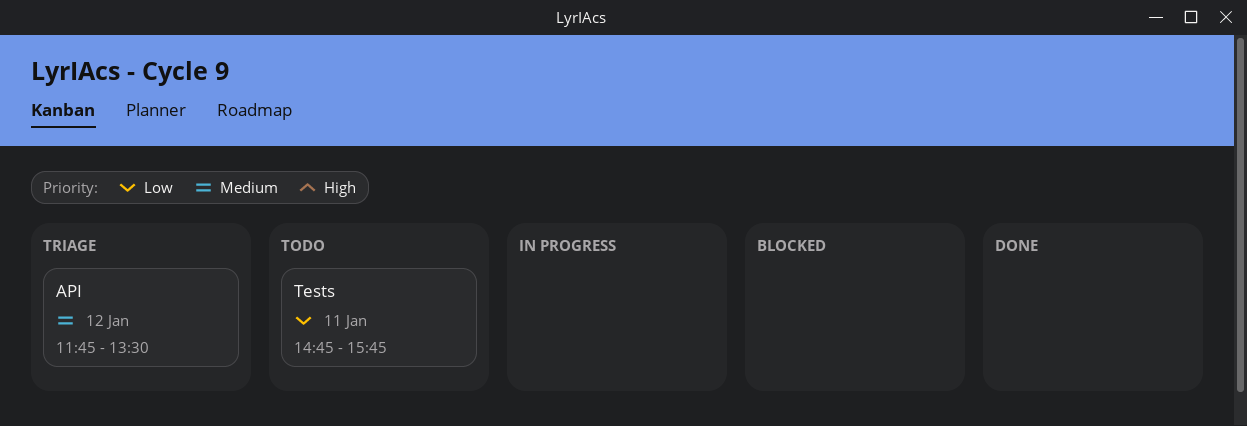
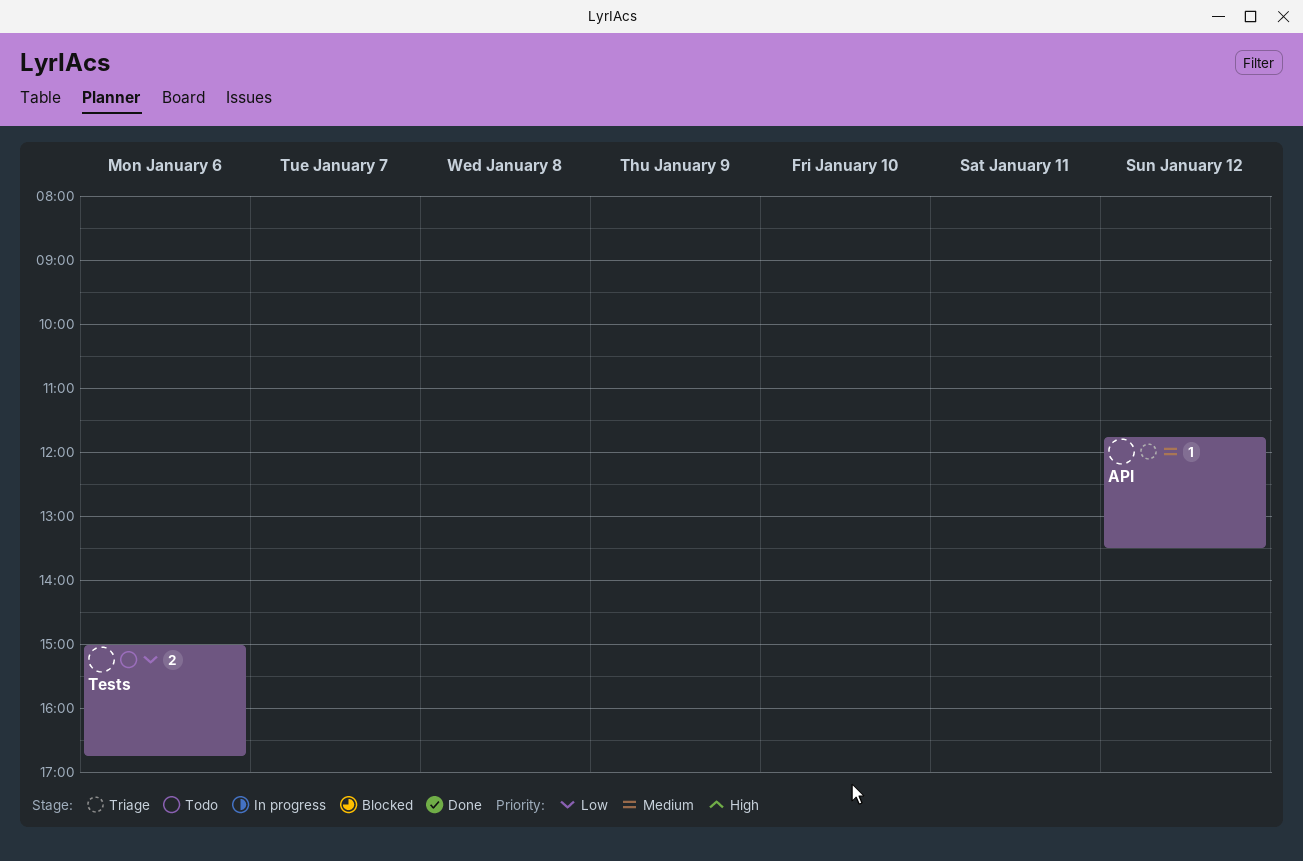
Tests, day: Jan 11 -> Jan 6
Tests, begins: 14:45 -> 15:00
Tests, ends: 15:45 -> 16:45

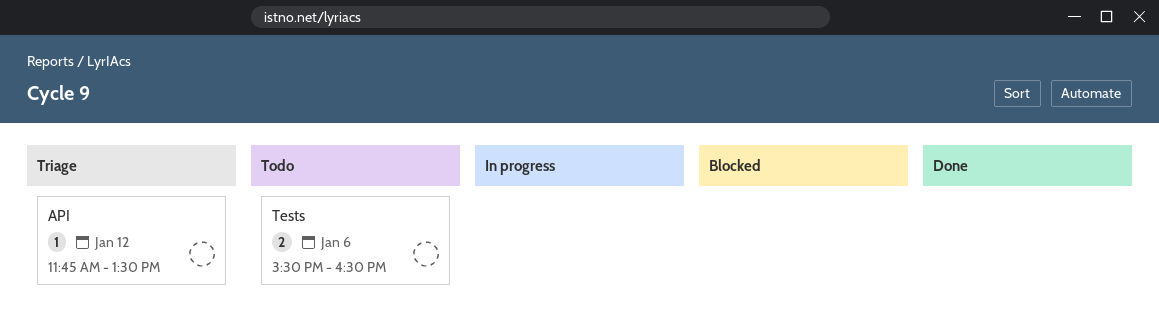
Tests, begins: 15:00 -> 15:30
Tests, ends: 16:45 -> 16:30

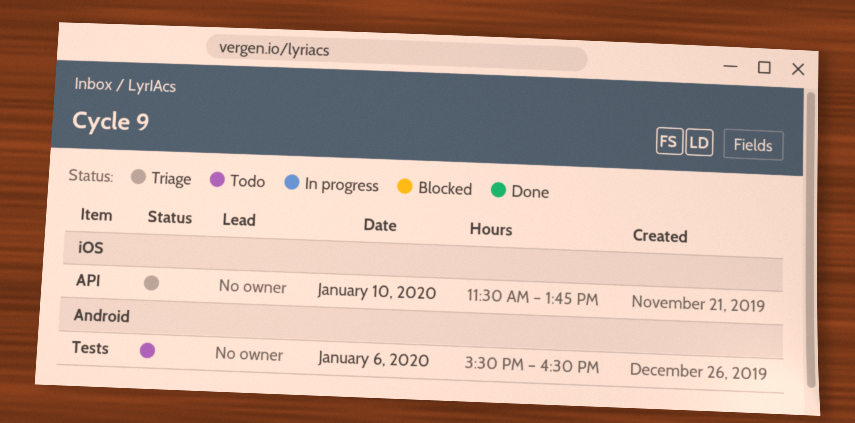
API, day: Jan 12 -> Jan 10
API, begins: 11:45 -> 11:30
API, ends: 13:30 -> 13:45

